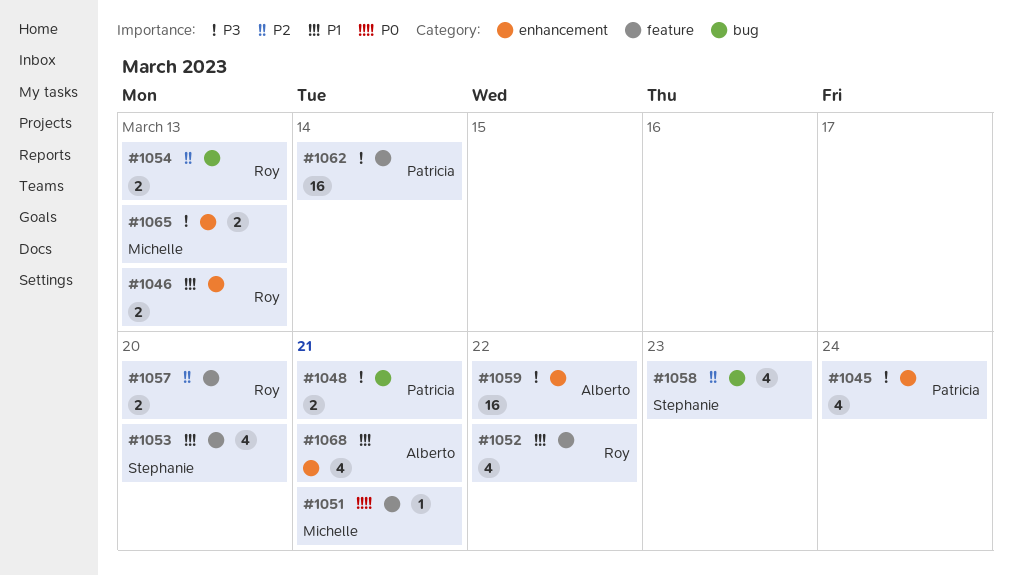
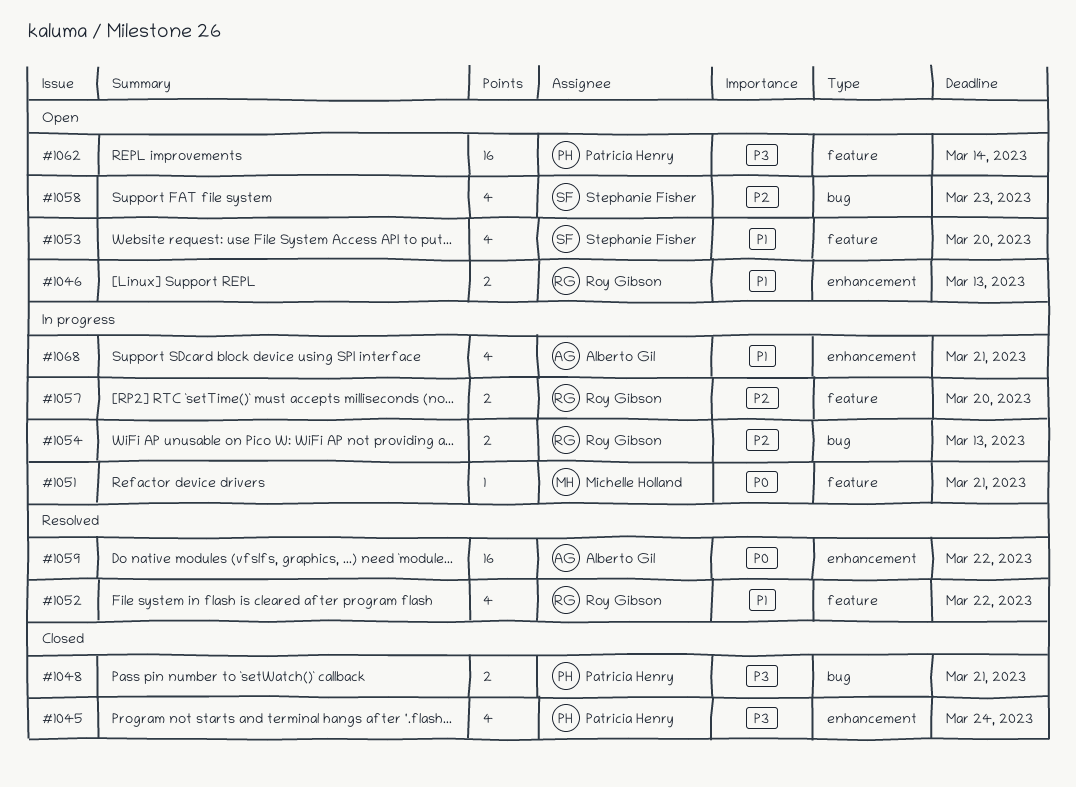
#1059, priority: P3 -> P0
#1065: present -> none

